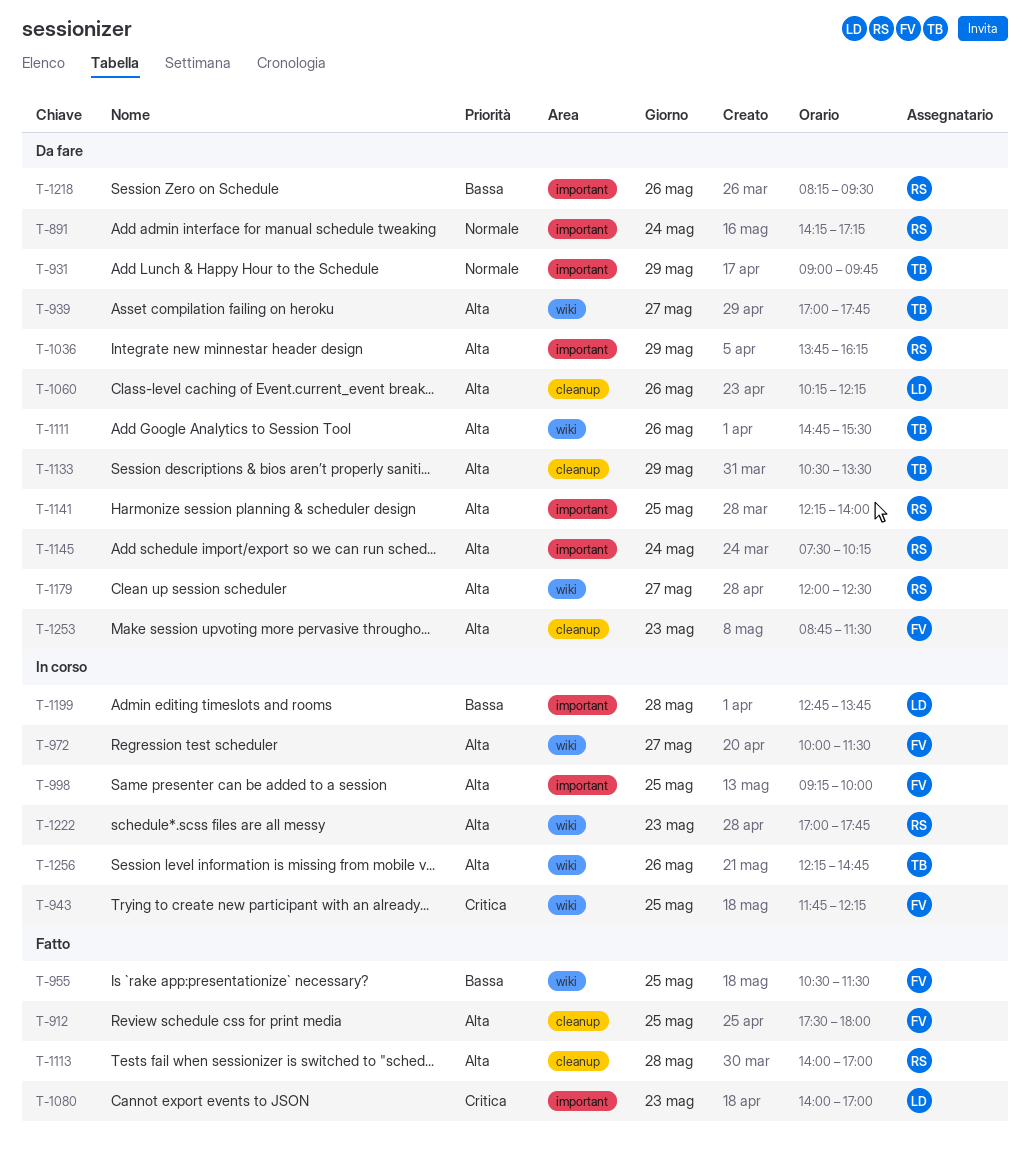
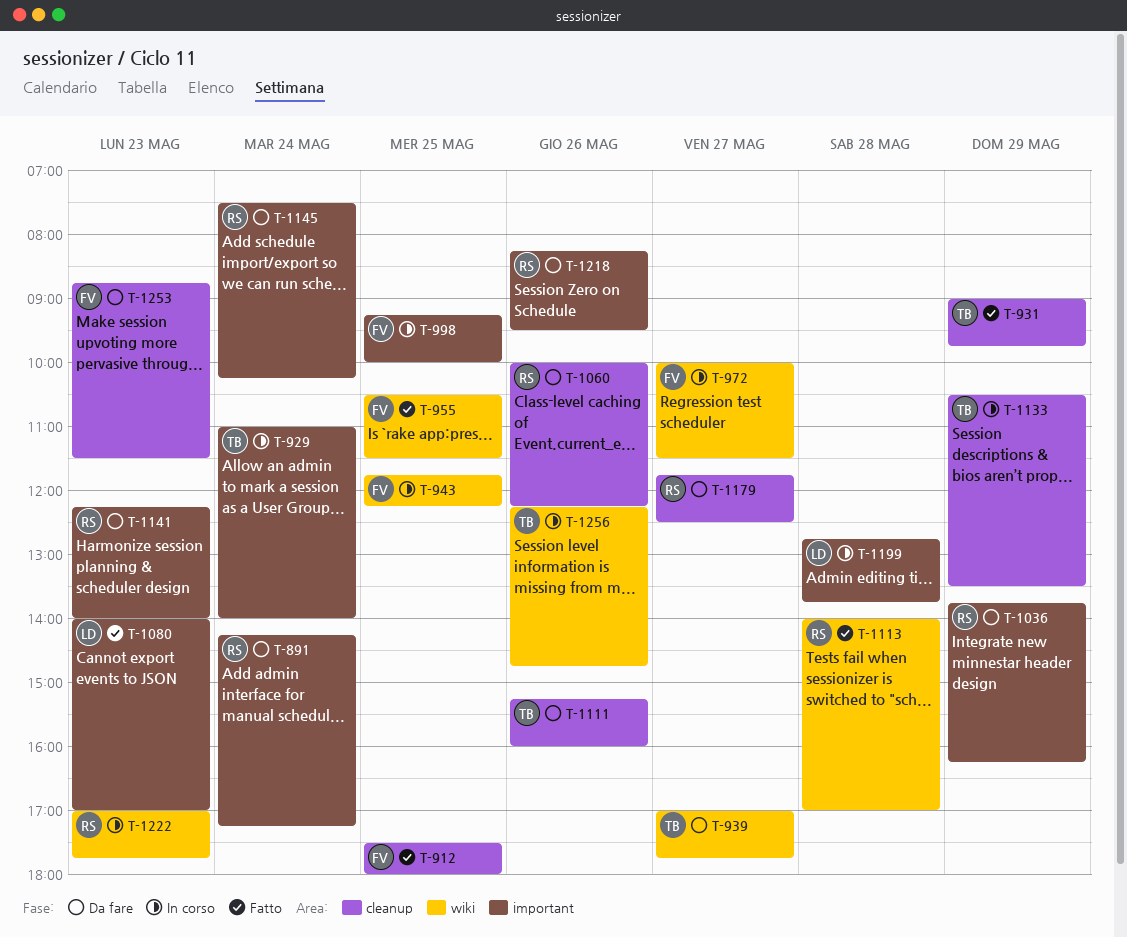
T-929: none -> present
T-931, status: Da fare -> Fatto
T-931, label: important -> cleanup
T-1060, owner: LD -> RS
T-1060, begins: 10:15 -> 10:00
T-1111, label: wiki -> cleanup
T-1111, begins: 14:45 -> 15:15
T-1111, ends: 15:30 -> 16:00
T-1113, label: cleanup -> wiki
T-1133, status: Da fare -> In corso
T-1141, day: May 25 -> May 23
T-1179, label: wiki -> cleanup
T-1179, begins: 12:00 -> 11:45

